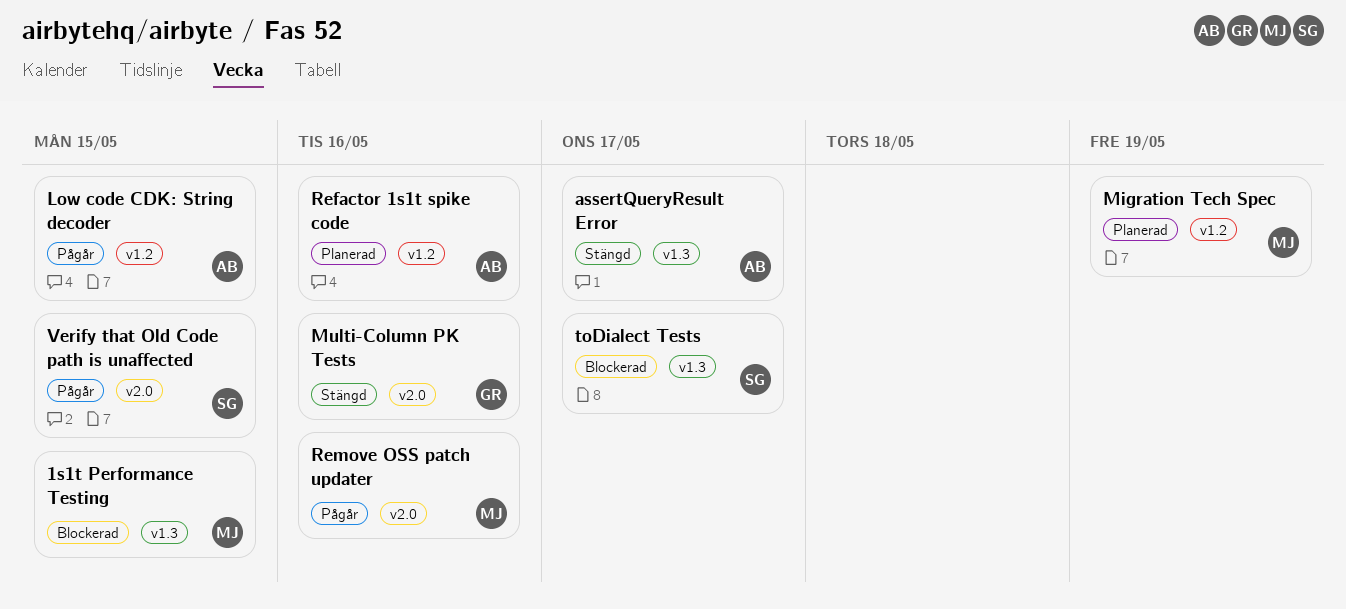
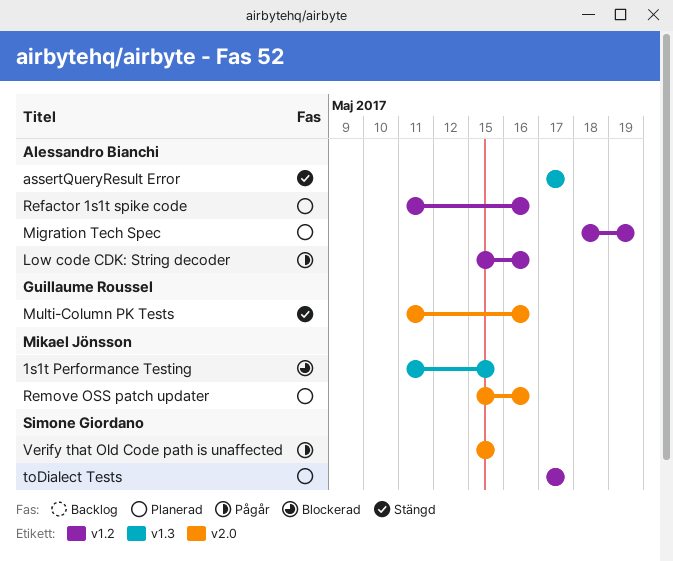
Low code CDK: String decoder, due: May 15 -> May 16
Migration Tech Spec, owner: Mikael Jönsson -> Alessandro Bianchi
Remove OSS patch updater, status: Pågår -> Planerad
toDialect Tests, status: Blockerad -> Planerad
toDialect Tests, label: v1.3 -> v1.2

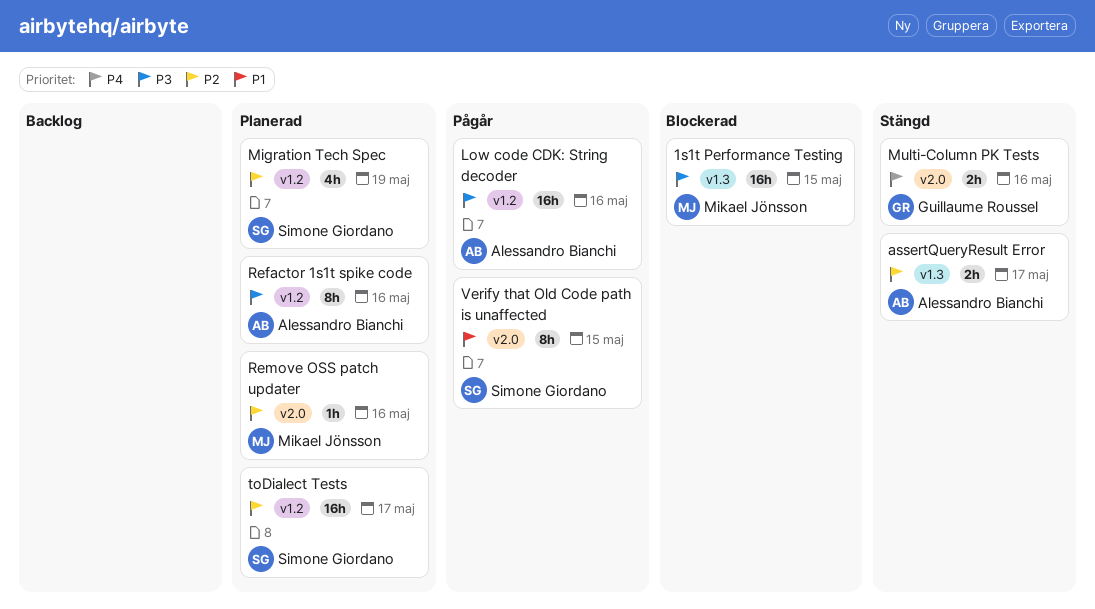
Migration Tech Spec, owner: Alessandro Bianchi -> Simone Giordano

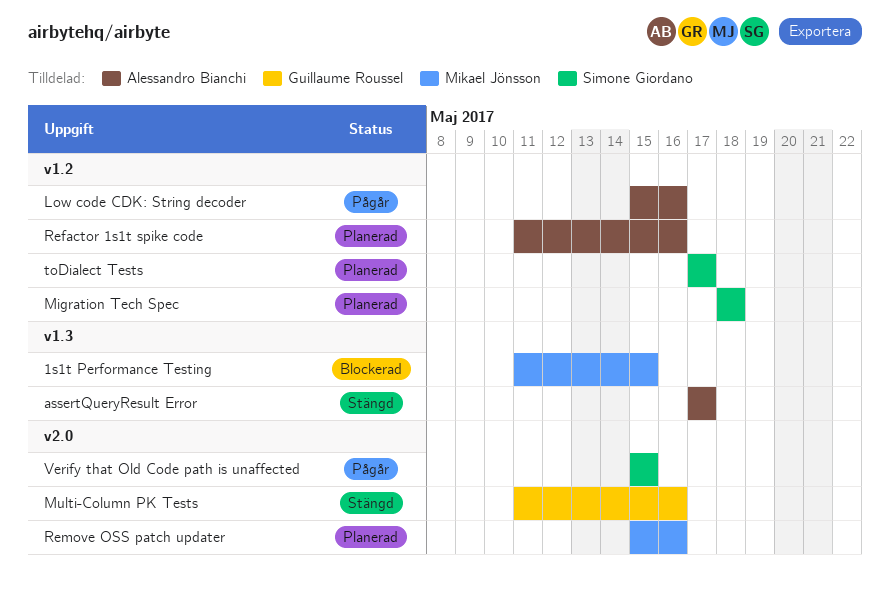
Migration Tech Spec, due: May 19 -> May 18

